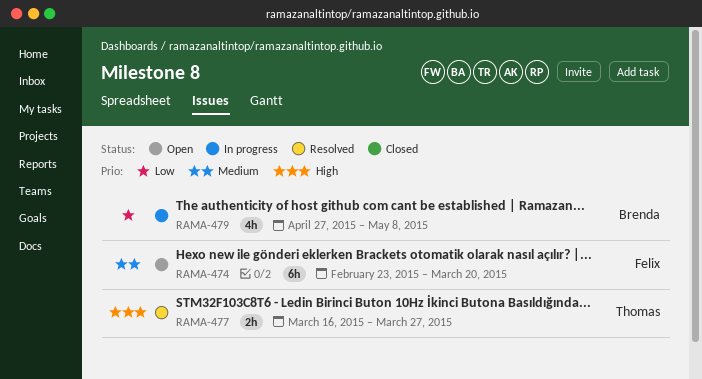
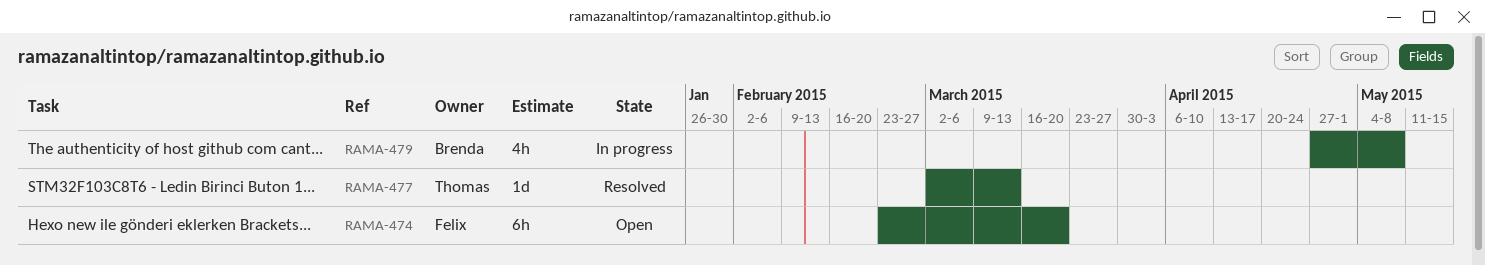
RAMA-477, estimate: 2h -> 1d
RAMA-477, start: Mar 16 -> Mar 2
RAMA-477, due: Mar 27 -> Mar 13

